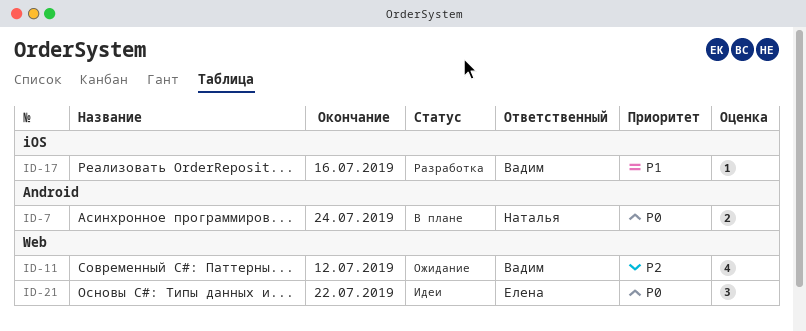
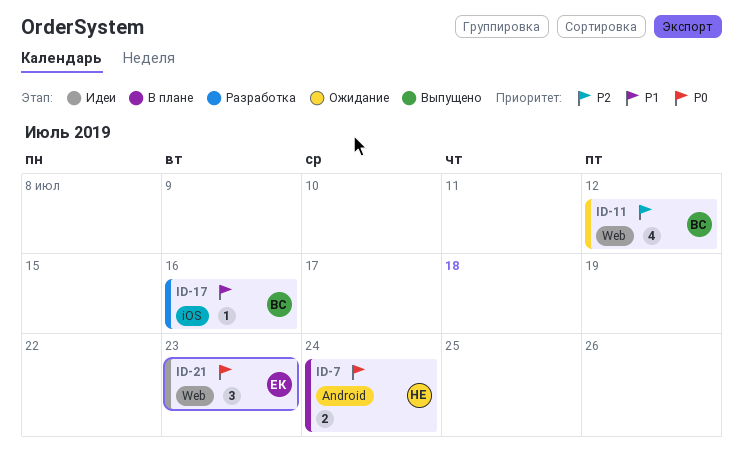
ID-21, due: Jul 22 -> Jul 23

